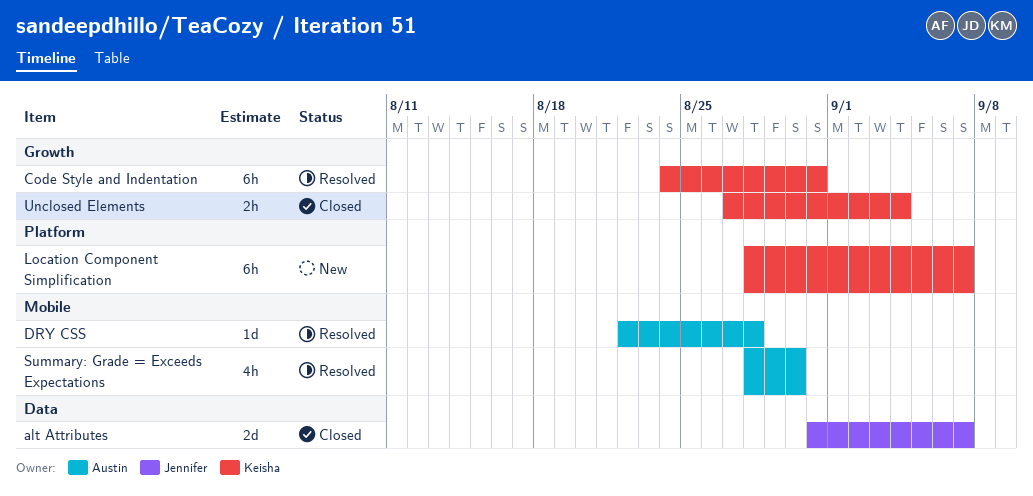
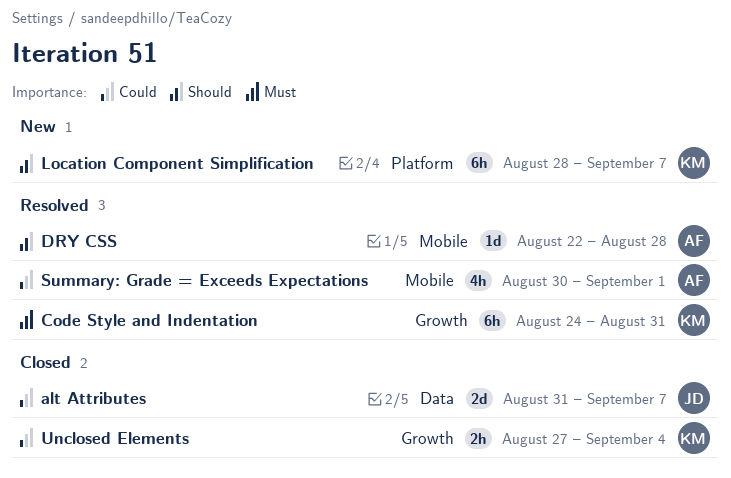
Summary: Grade = Exceeds Expectations, start: Aug 28 -> Aug 30
Summary: Grade = Exceeds Expectations, due: Aug 30 -> Sep 1

